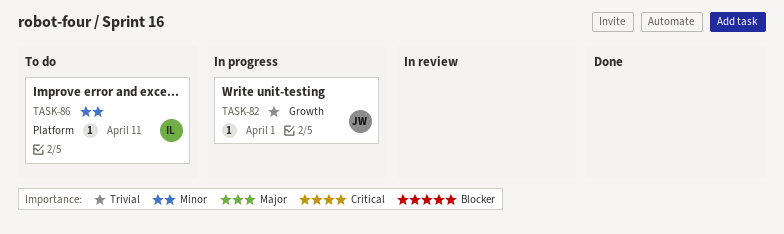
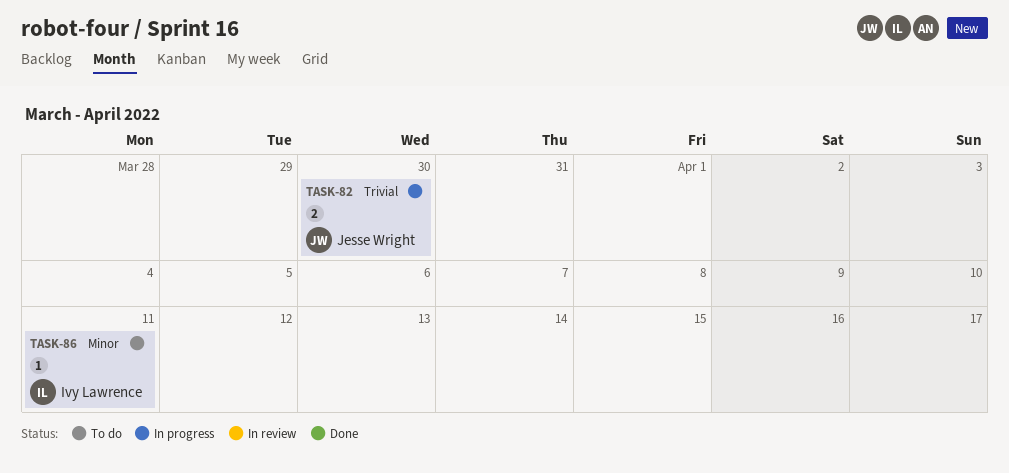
TASK-82, estimate: 1 -> 2
TASK-82, due: Apr 1 -> Mar 30

